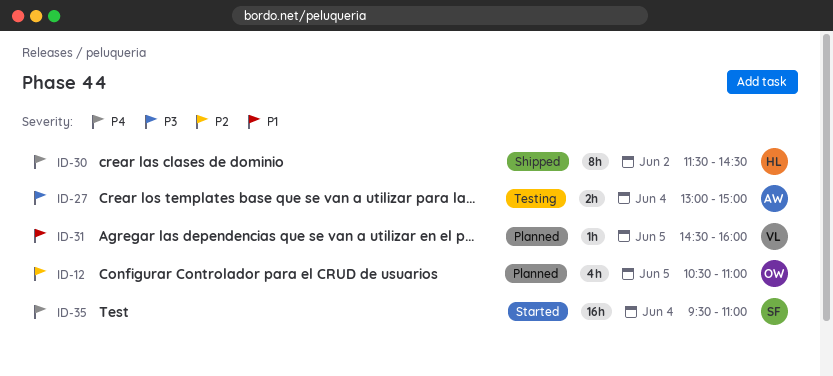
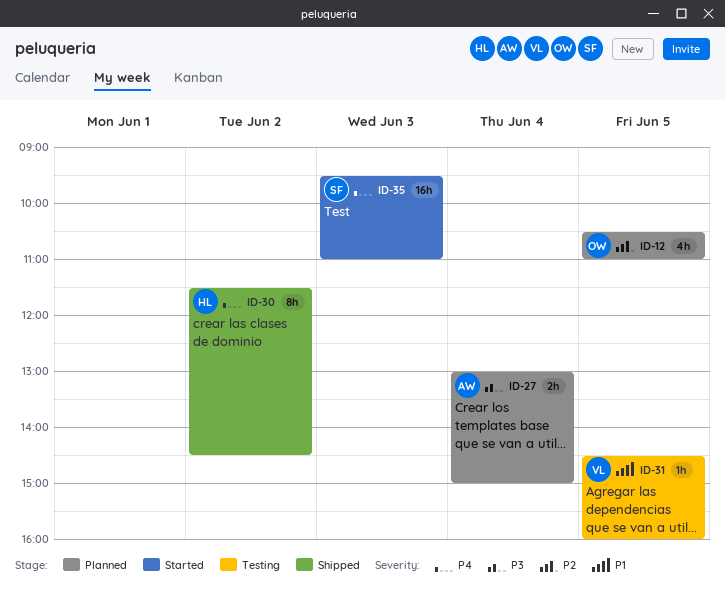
ID-27, status: Testing -> Planned
ID-31, status: Planned -> Testing
ID-35, day: Jun 4 -> Jun 3

